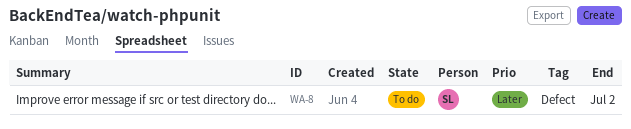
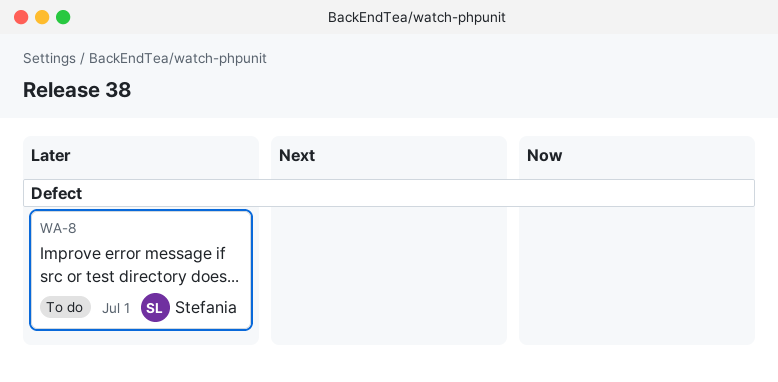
WA-8, due: Jul 2 -> Jul 1

